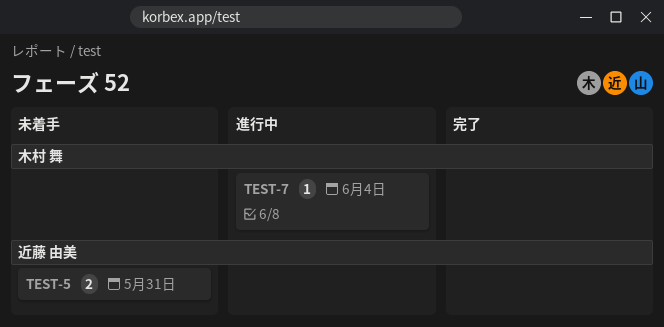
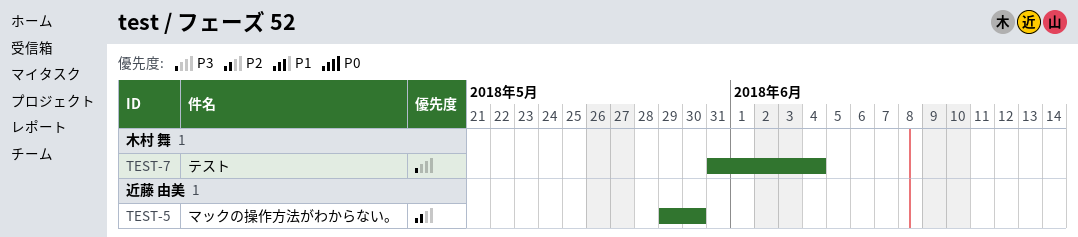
TEST-5, due: May 31 -> May 30

